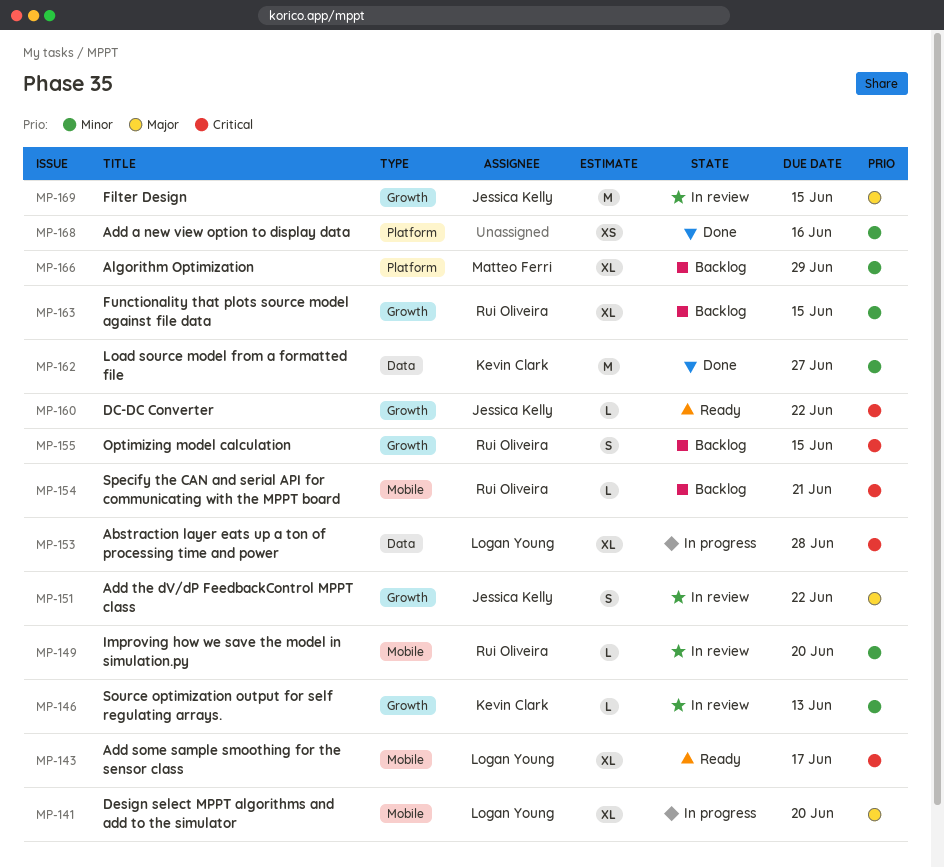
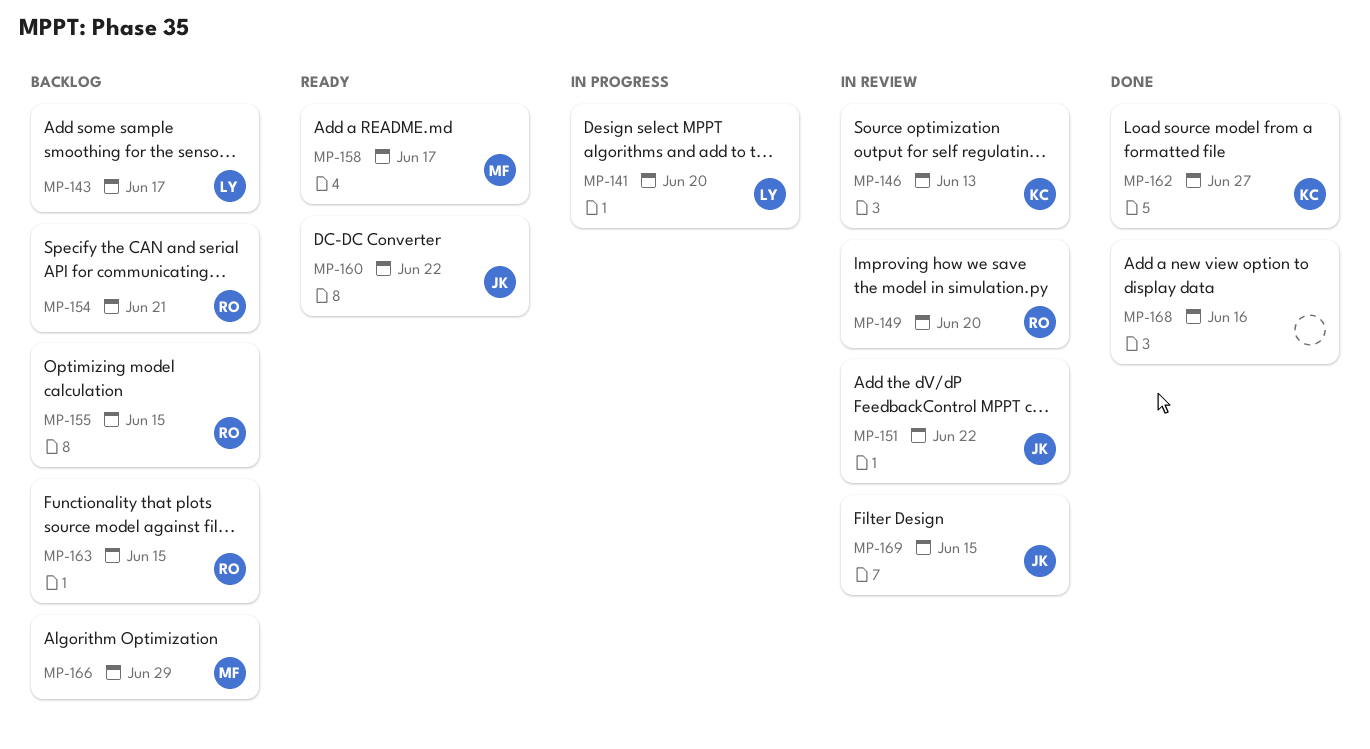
MP-143, status: Ready -> Backlog
MP-153: present -> none
MP-158: none -> present

